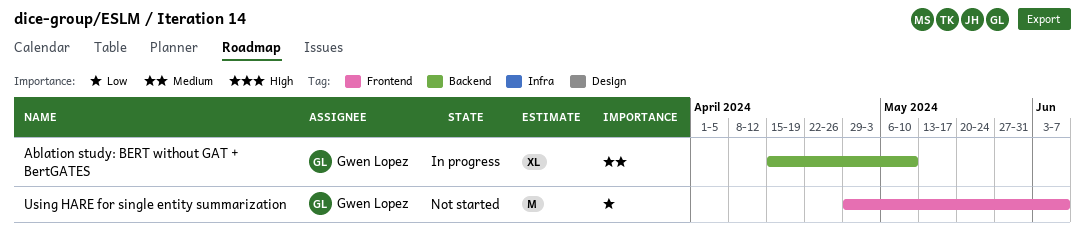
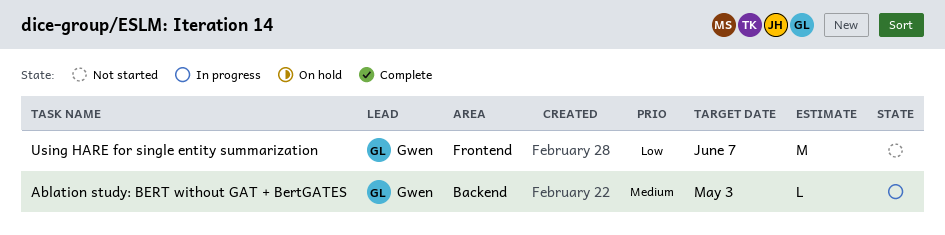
Ablation study: BERT without GAT + BertGATES, estimate: XL -> L
Ablation study: BERT without GAT + BertGATES, due: May 10 -> May 3

